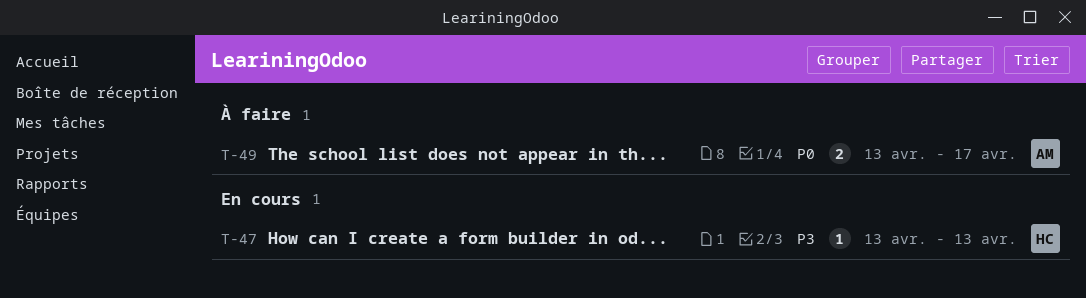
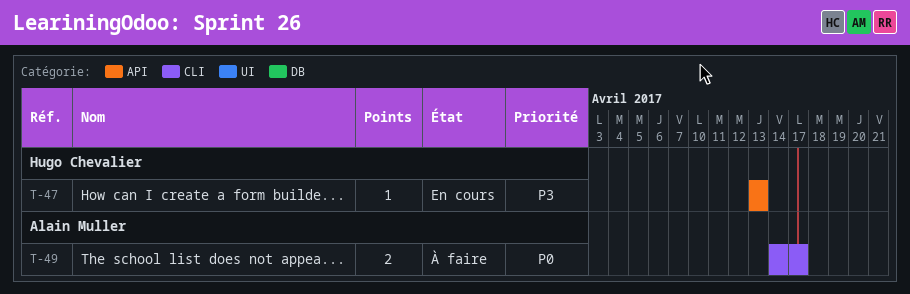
T-49, start: Apr 13 -> Apr 14

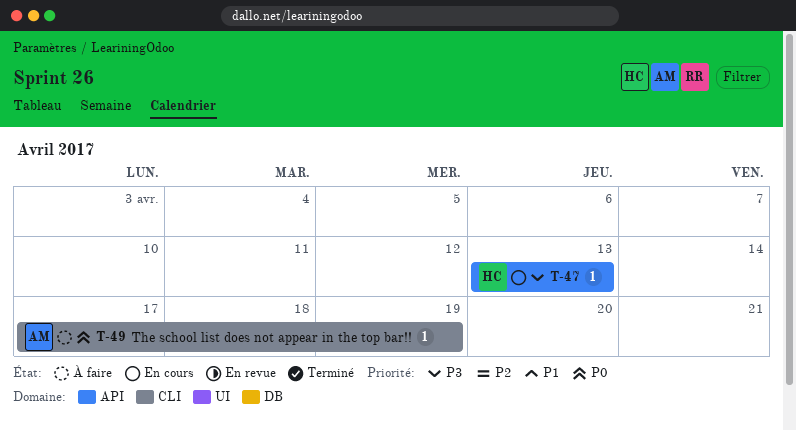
T-49, estimate: 2 -> 1
T-49, start: Apr 14 -> Apr 17
T-49, due: Apr 17 -> Apr 19

